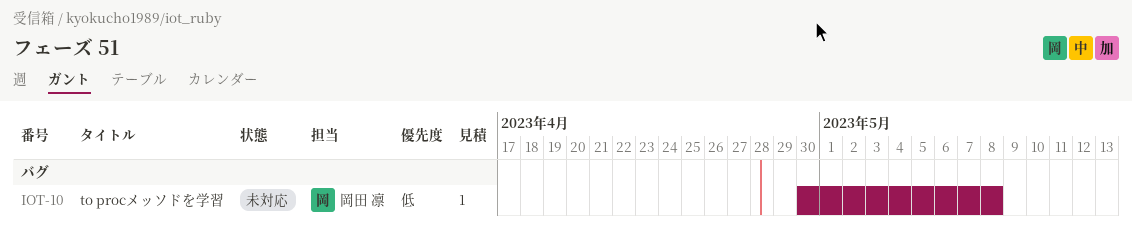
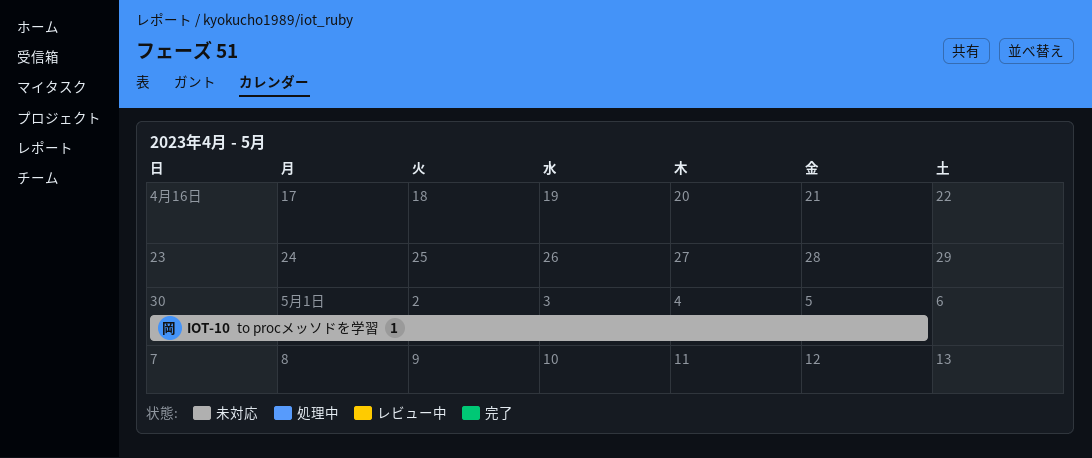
IOT-10, due: May 8 -> May 5

